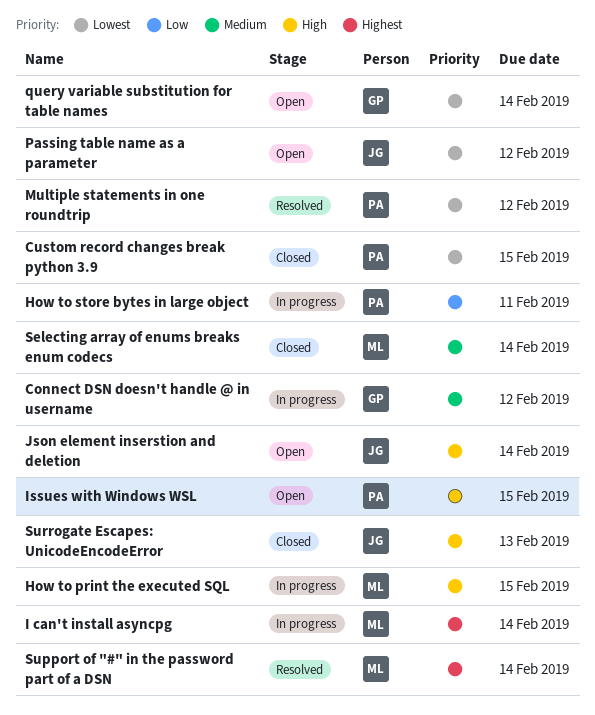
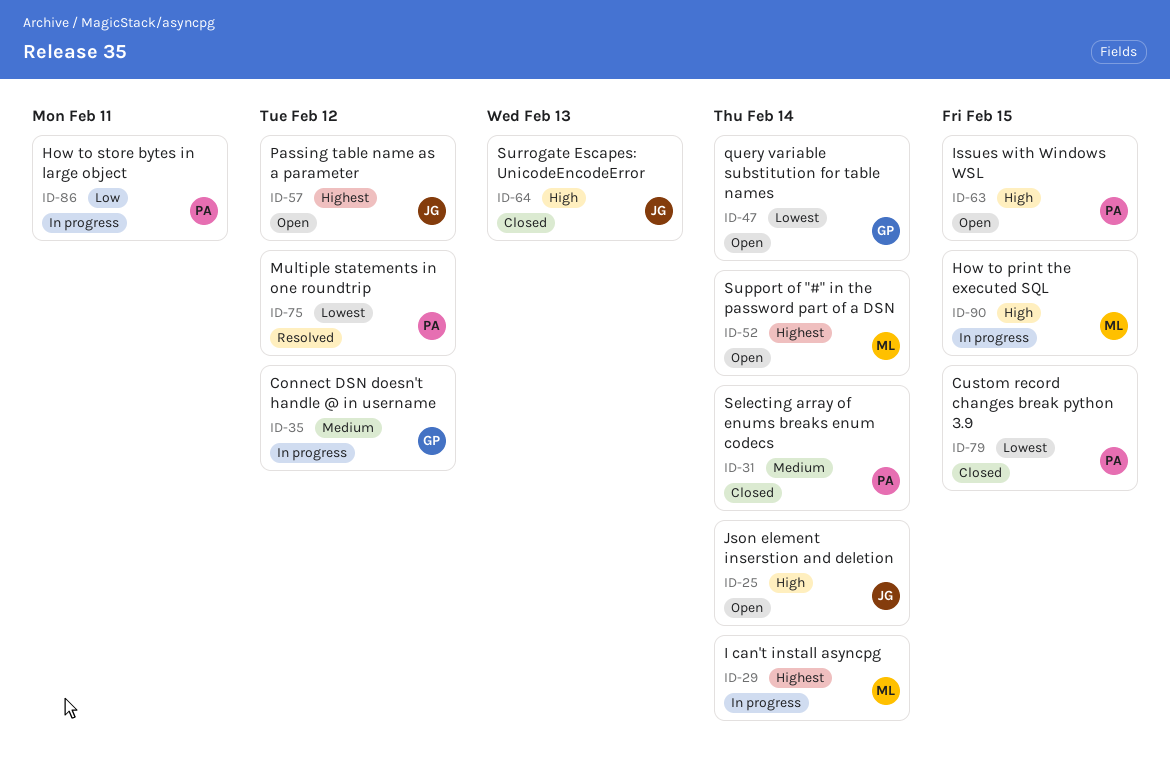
Passing table name as a parameter, priority: Lowest -> Highest
Selecting array of enums breaks enum codecs, owner: ML -> PA
Support of "#" in the password part of a DSN, status: Resolved -> Open

